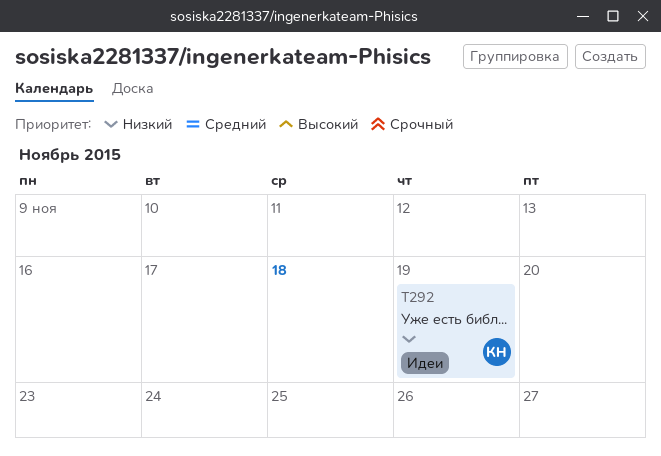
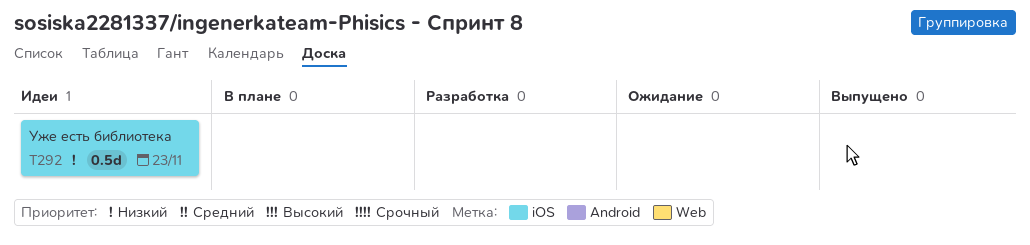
T292, due: Nov 19 -> Nov 23

